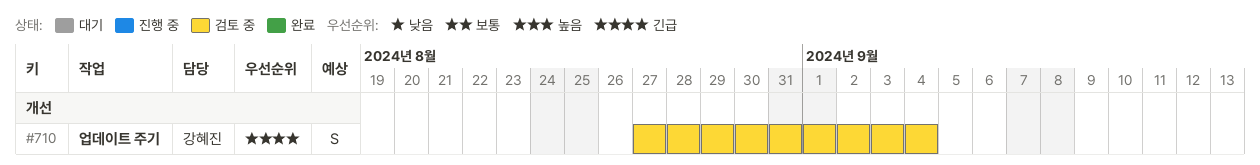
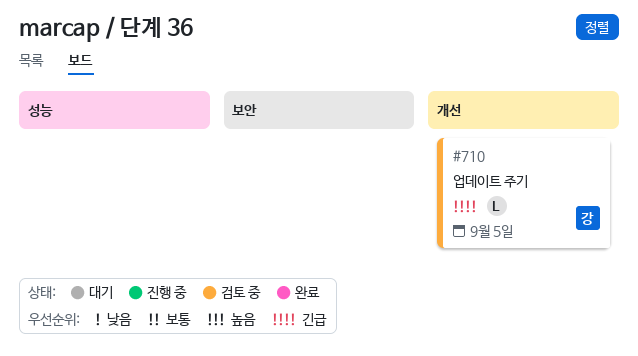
#710, estimate: S -> L
#710, due: Sep 4 -> Sep 5

